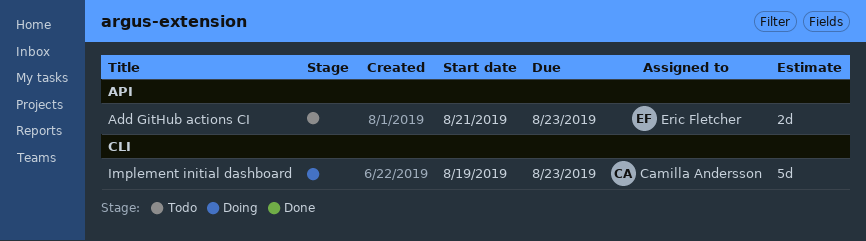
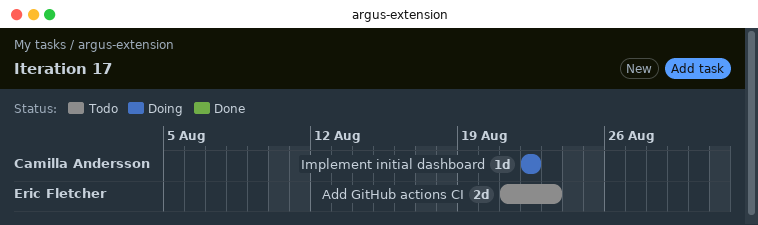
Implement initial dashboard, estimate: 5d -> 1d
Implement initial dashboard, start: Aug 19 -> Aug 22
Implement initial dashboard, due: Aug 23 -> Aug 22

